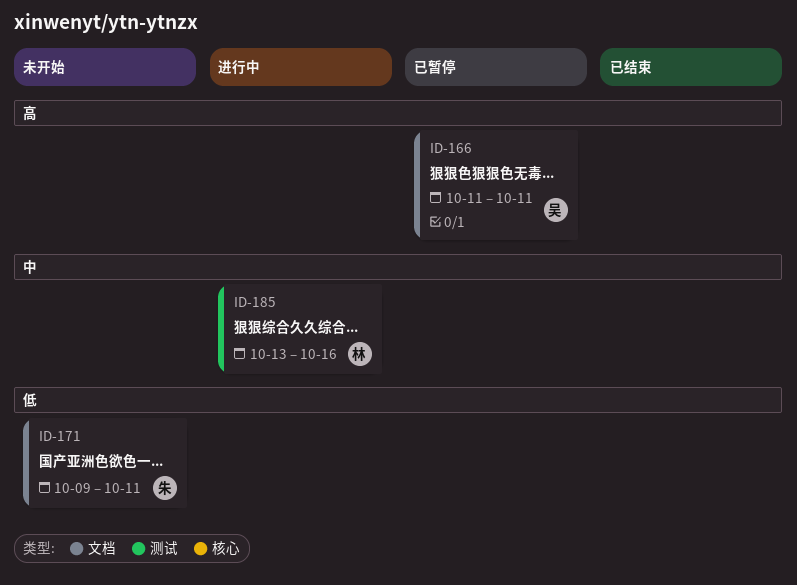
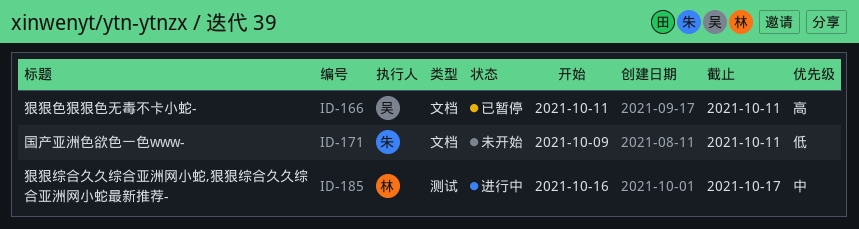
ID-185, start: Oct 13 -> Oct 16
ID-185, due: Oct 16 -> Oct 17

